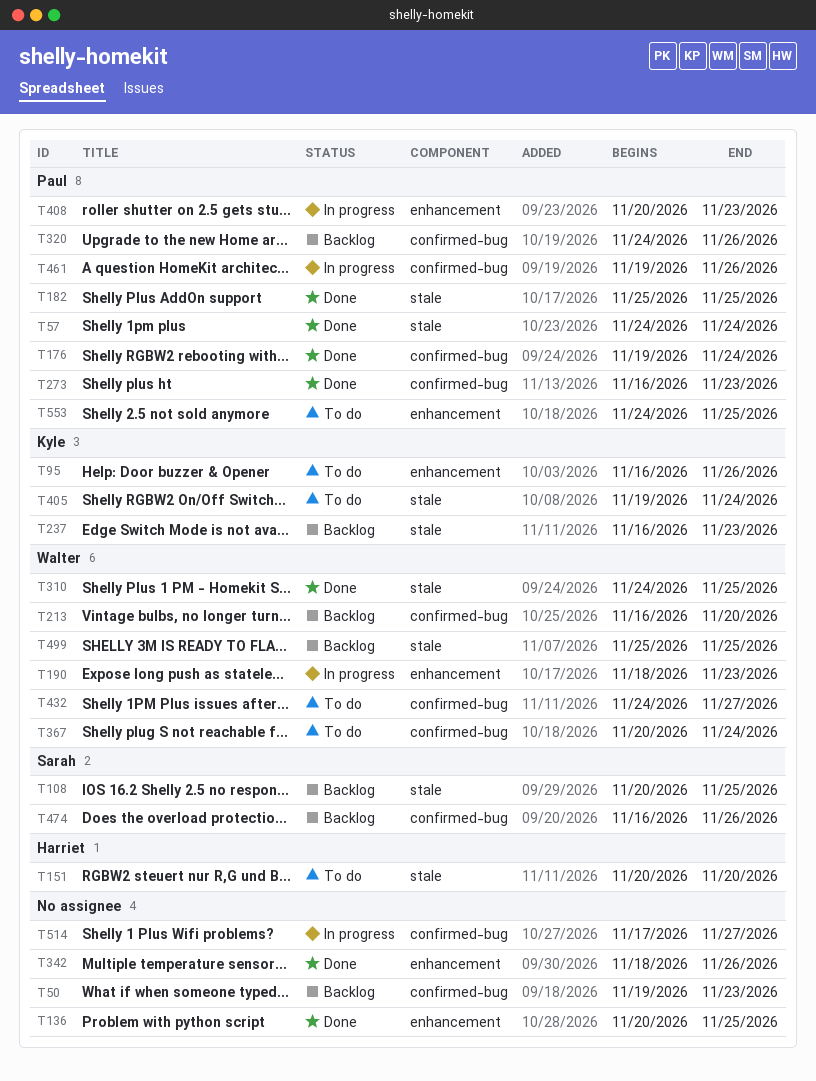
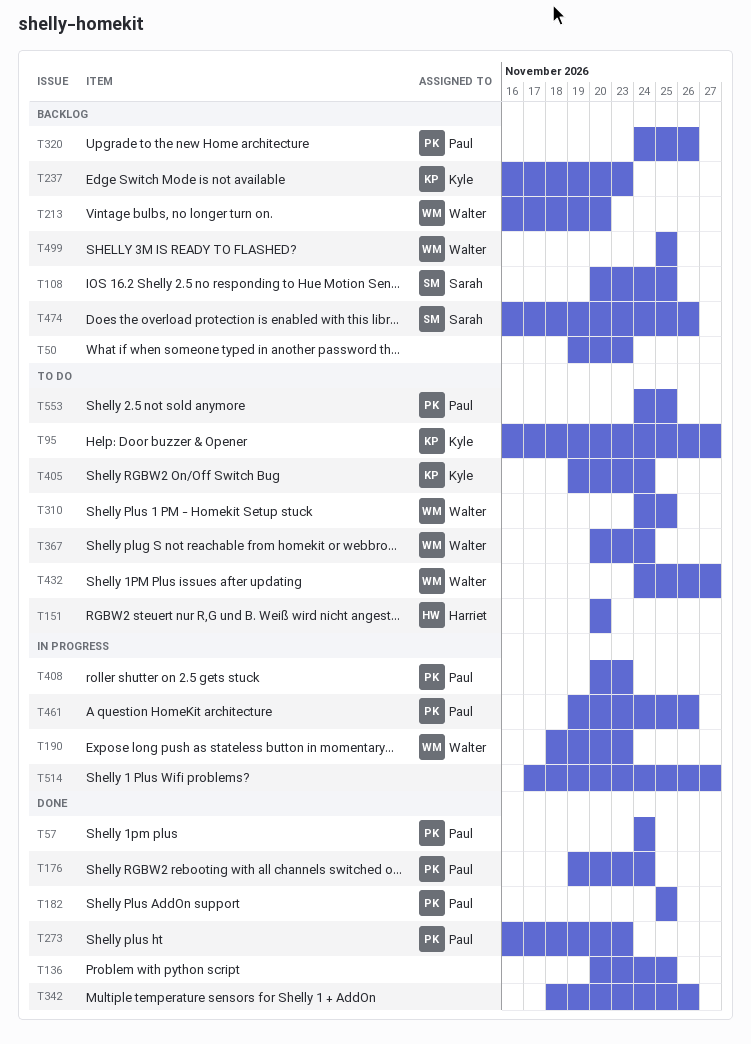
T95, due: Nov 26 -> Nov 27
T310, status: Done -> To do

